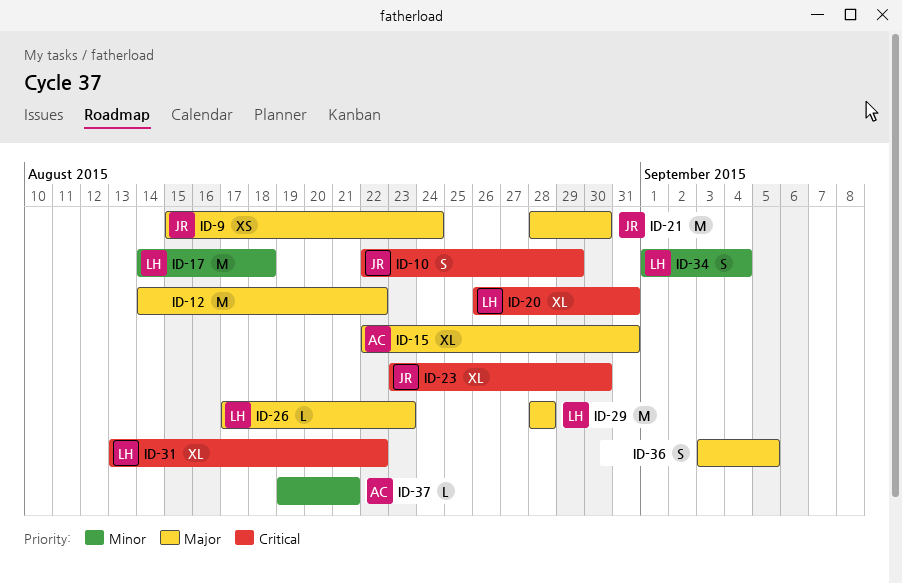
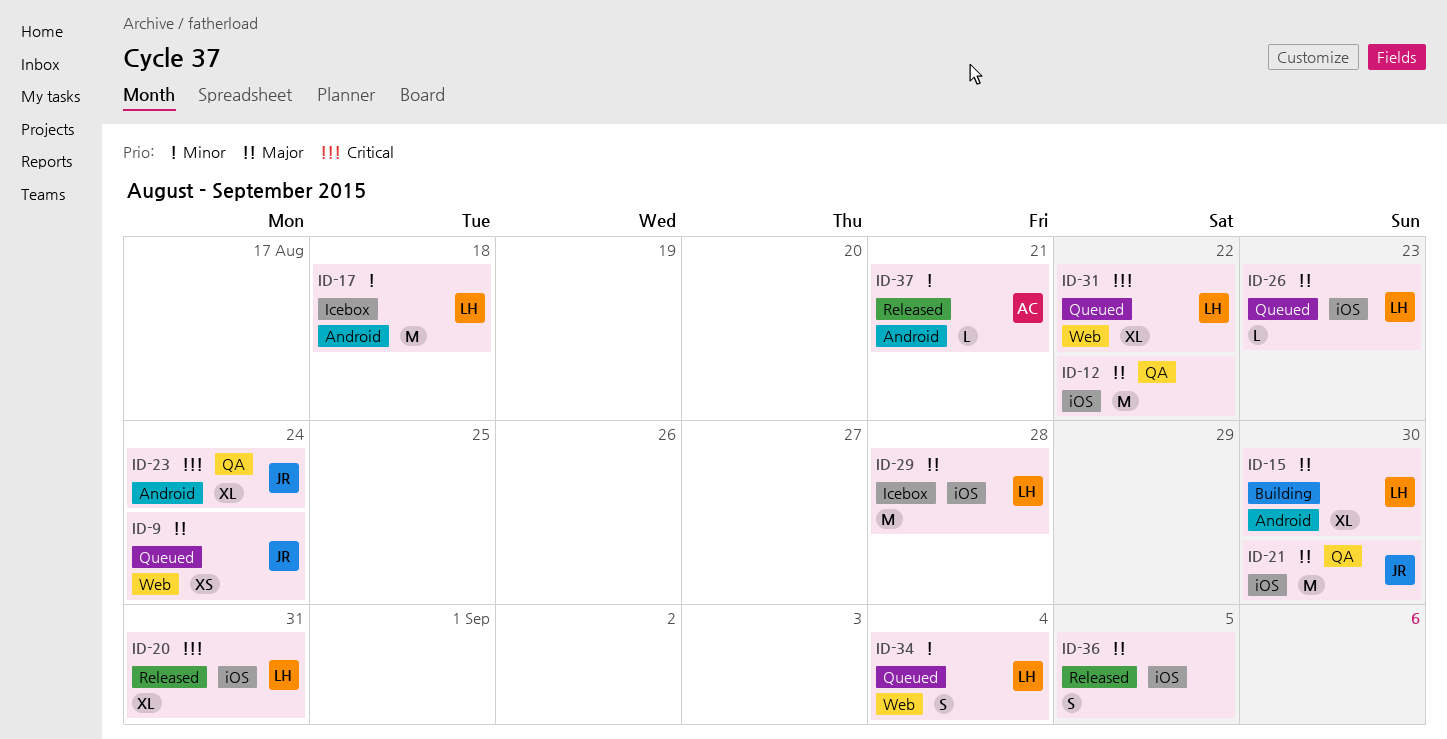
ID-10: present -> none
ID-15, owner: AC -> LH
ID-15, due: Aug 31 -> Aug 30
ID-23, due: Aug 30 -> Aug 24

